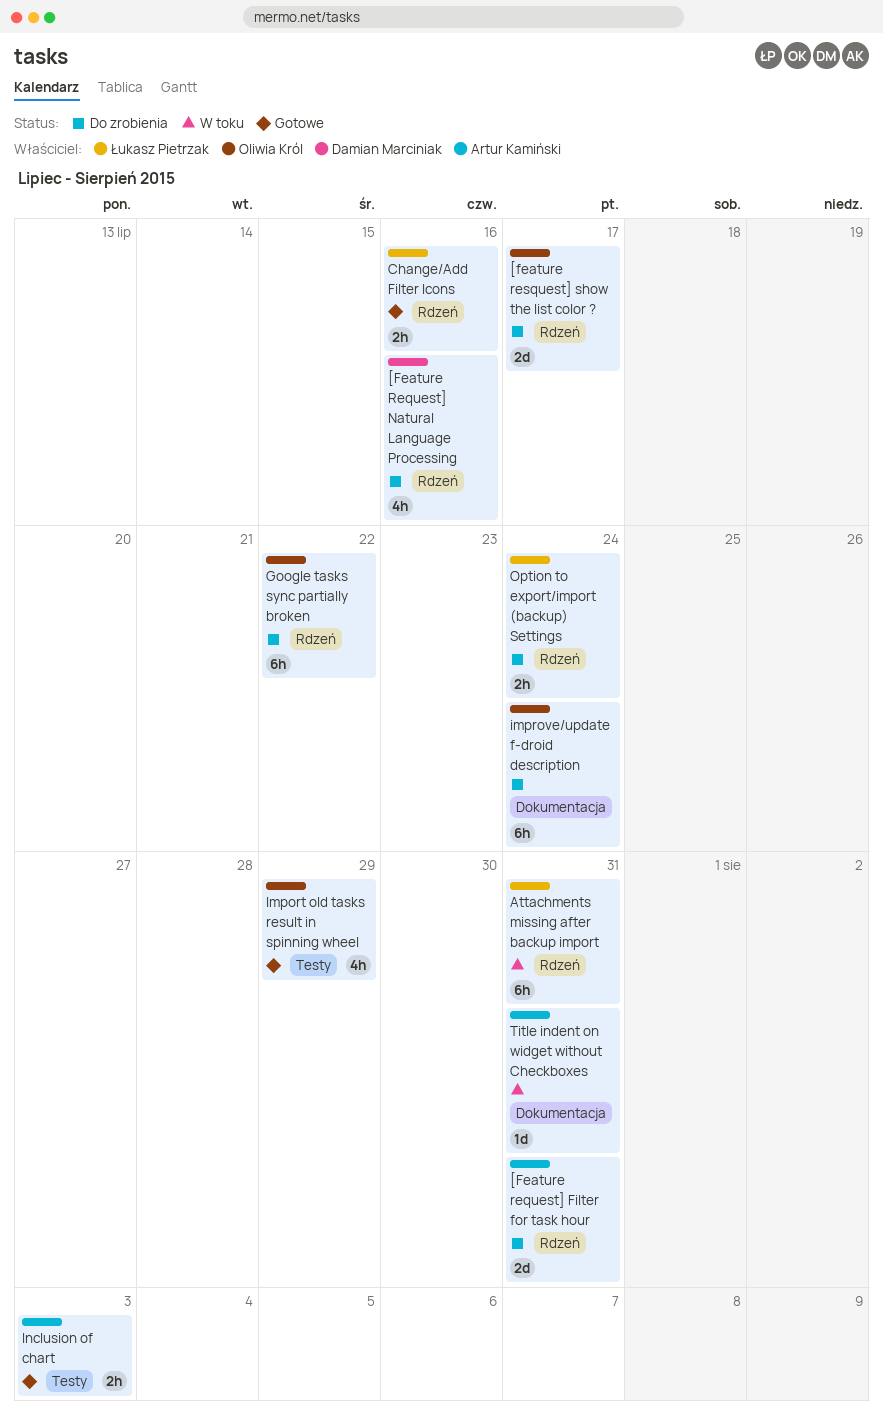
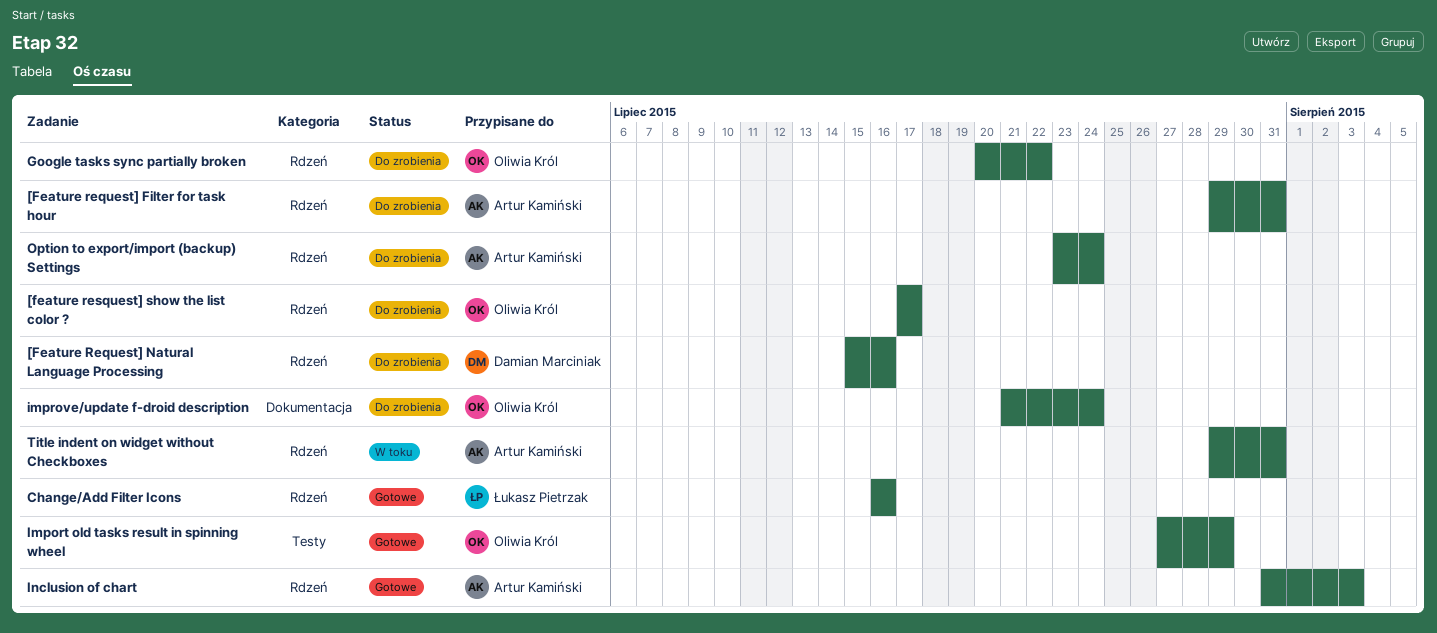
Attachments missing after backup import: present -> none
Inclusion of chart, label: Testy -> Rdzeń
Option to export/import (backup) Settings, owner: Łukasz Pietrzak -> Artur Kamiński
Title indent on widget without Checkboxes, label: Dokumentacja -> Rdzeń

